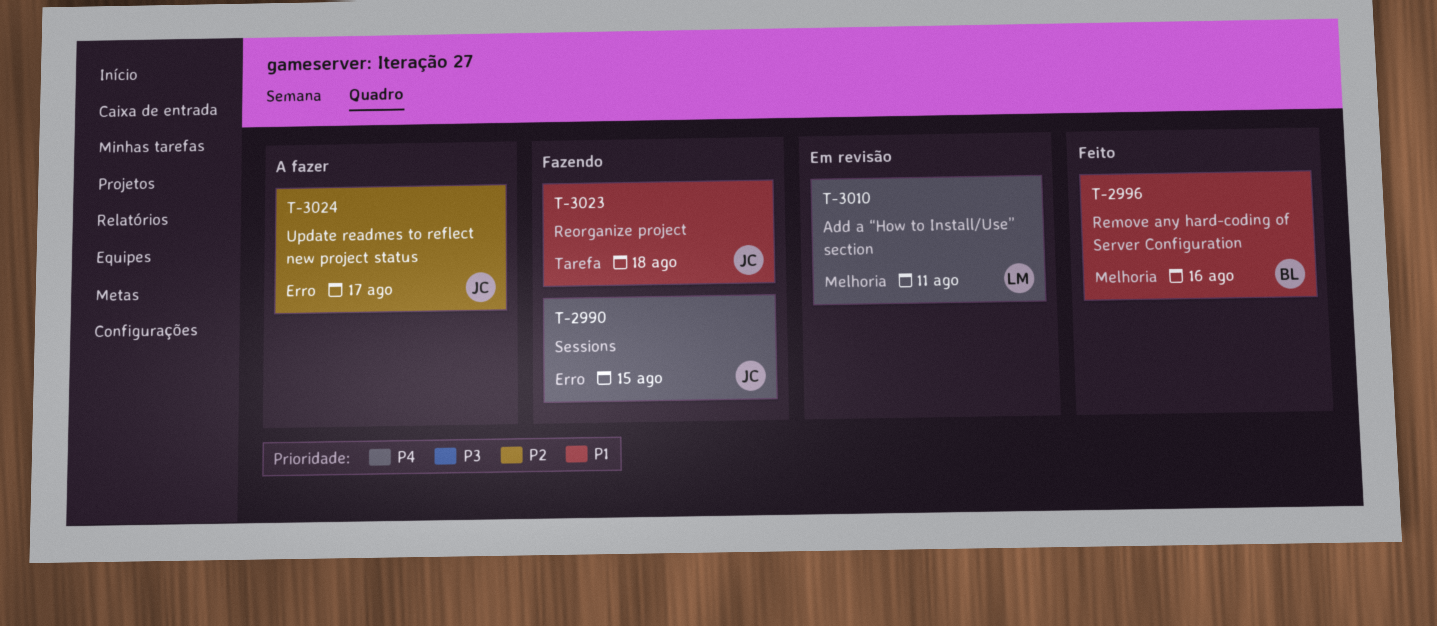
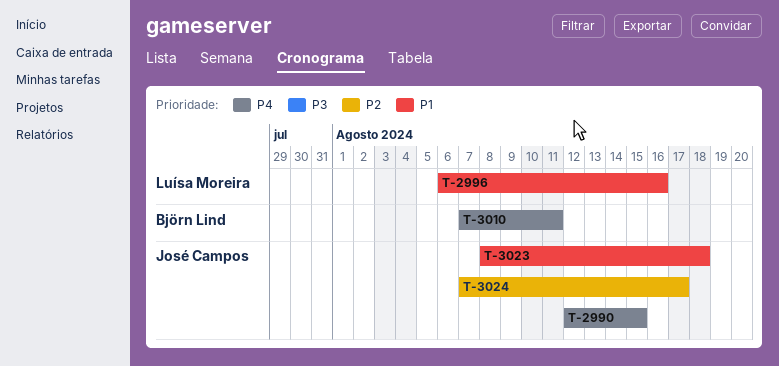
T-2996, owner: Björn Lind -> Luísa Moreira
T-3010, owner: Luísa Moreira -> Björn Lind

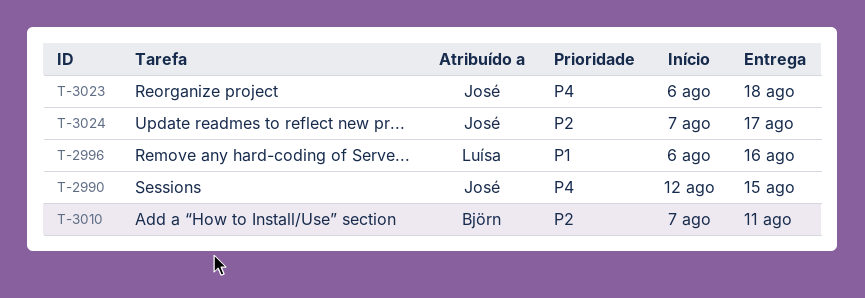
T-3010, priority: P4 -> P2
T-3023, priority: P1 -> P4
T-3023, start: Aug 8 -> Aug 6

